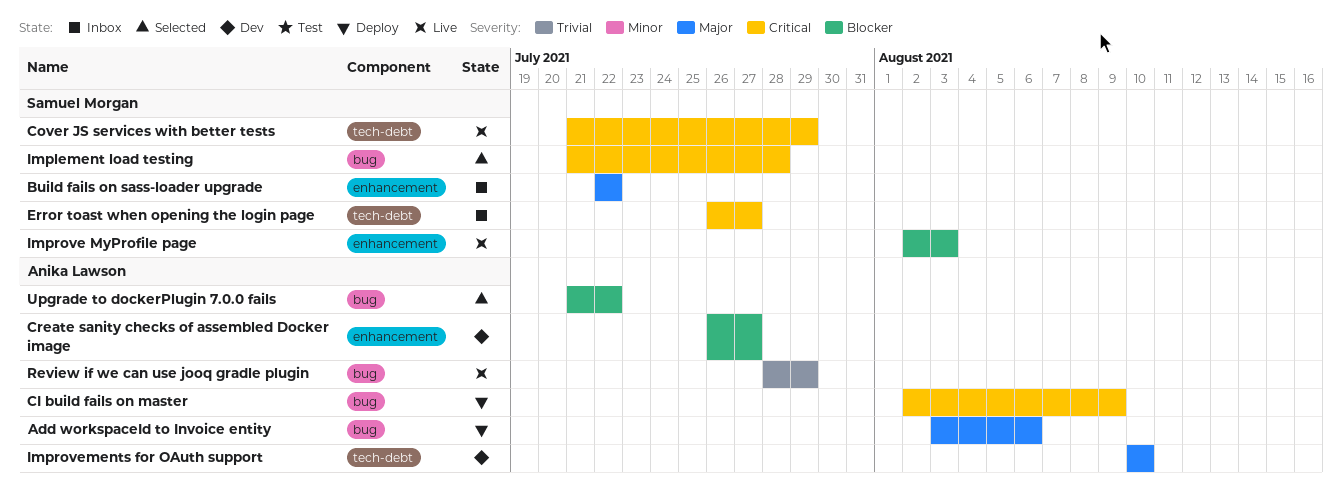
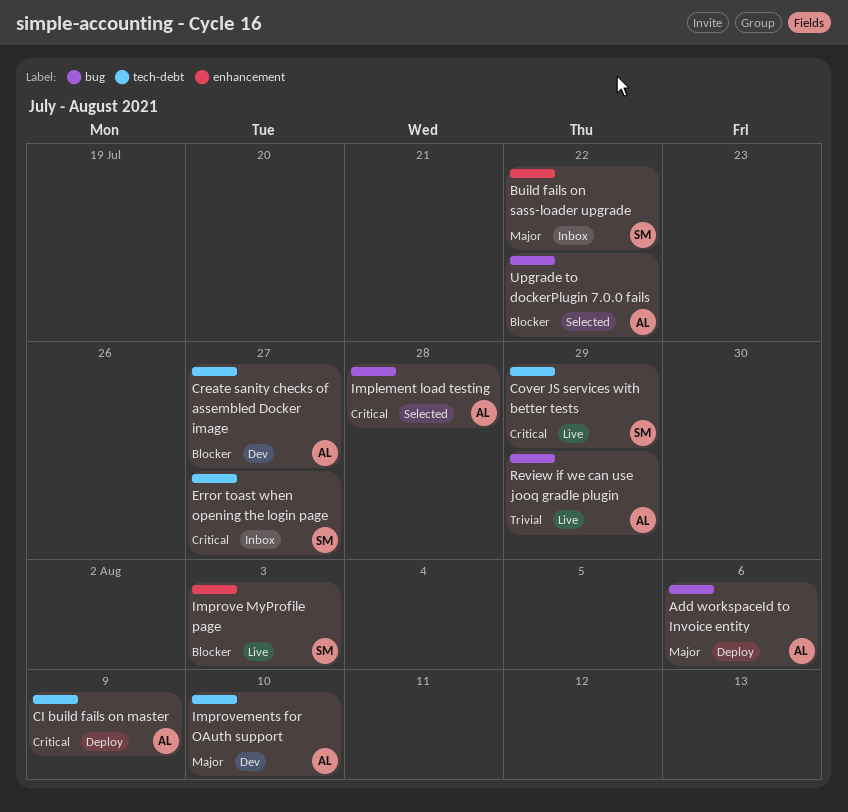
CI build fails on master, label: bug -> tech-debt
Create sanity checks of assembled Docker image, label: enhancement -> tech-debt
Implement load testing, owner: Samuel Morgan -> Anika Lawson

